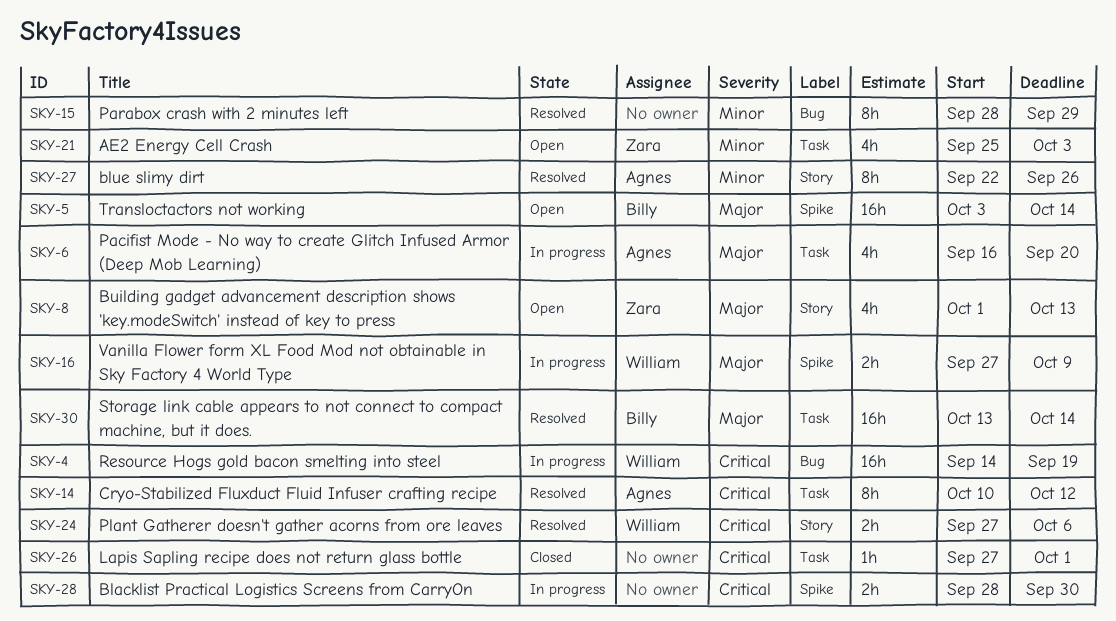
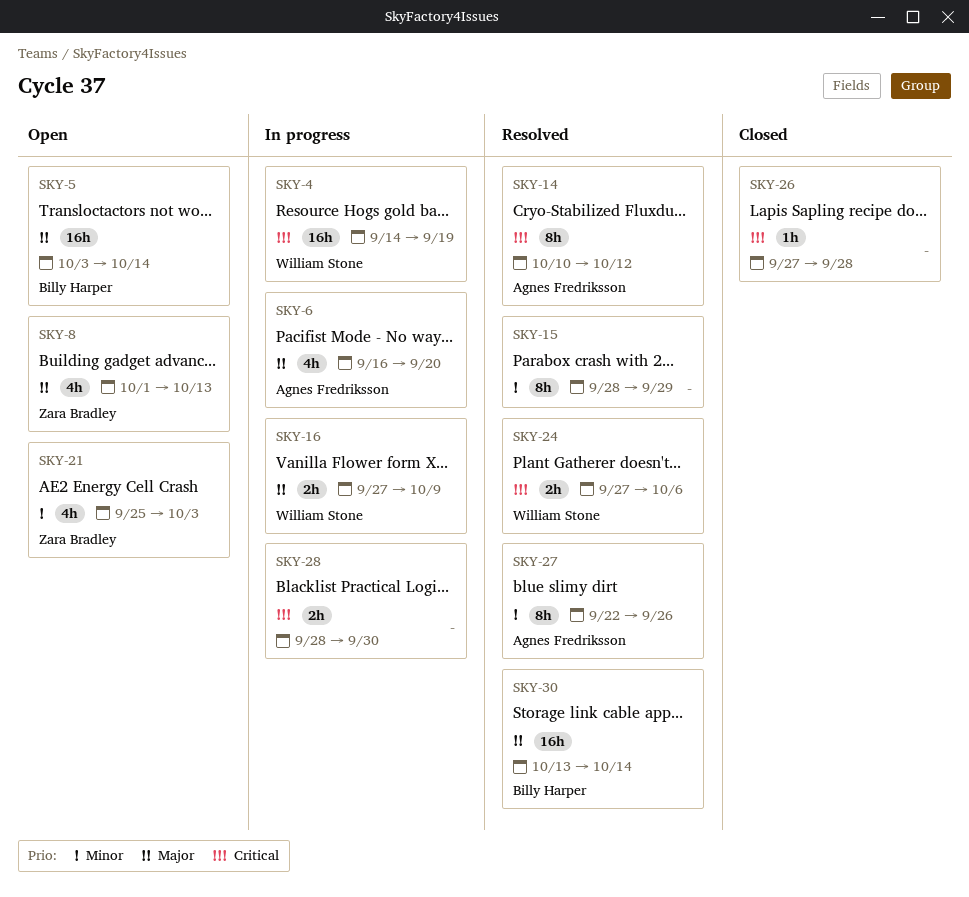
SKY-26, due: Oct 1 -> Sep 28

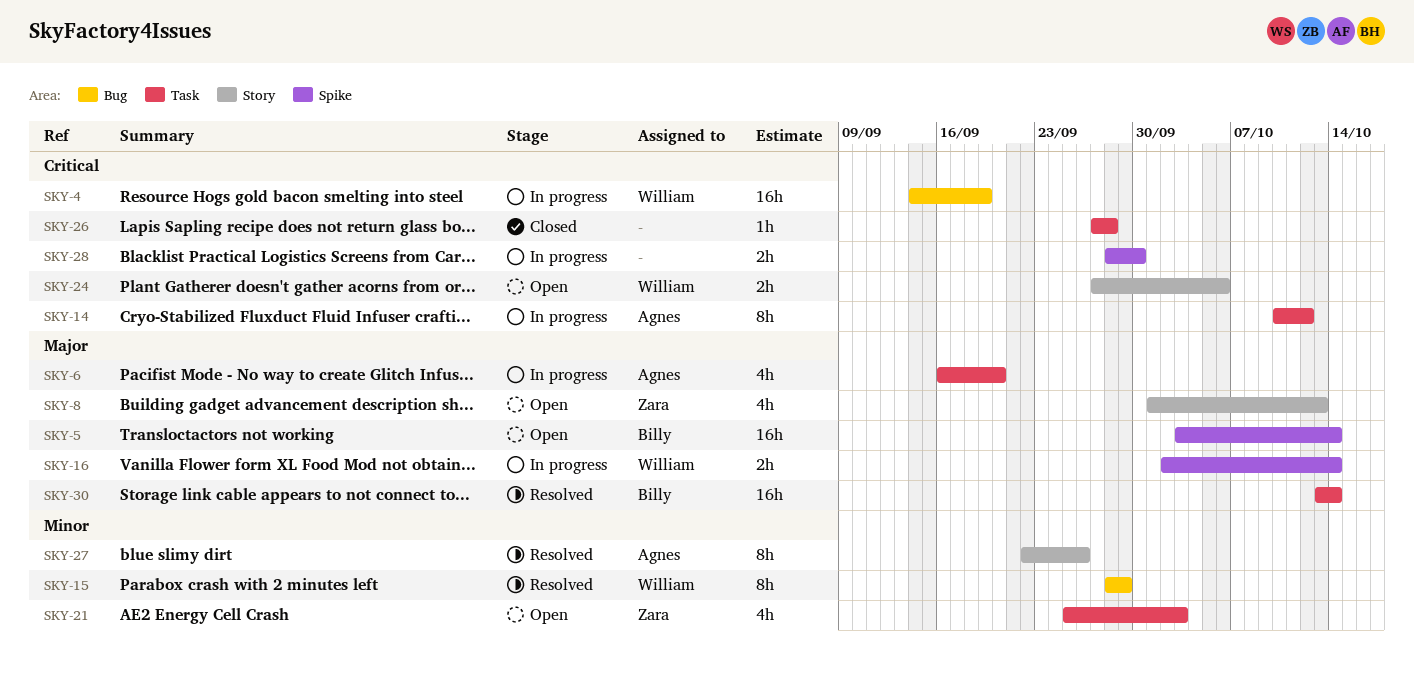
SKY-14, status: Resolved -> In progress
SKY-15, owner: none -> William Stone
SKY-16, start: Sep 27 -> Oct 2
SKY-16, due: Oct 9 -> Oct 14
SKY-24, status: Resolved -> Open

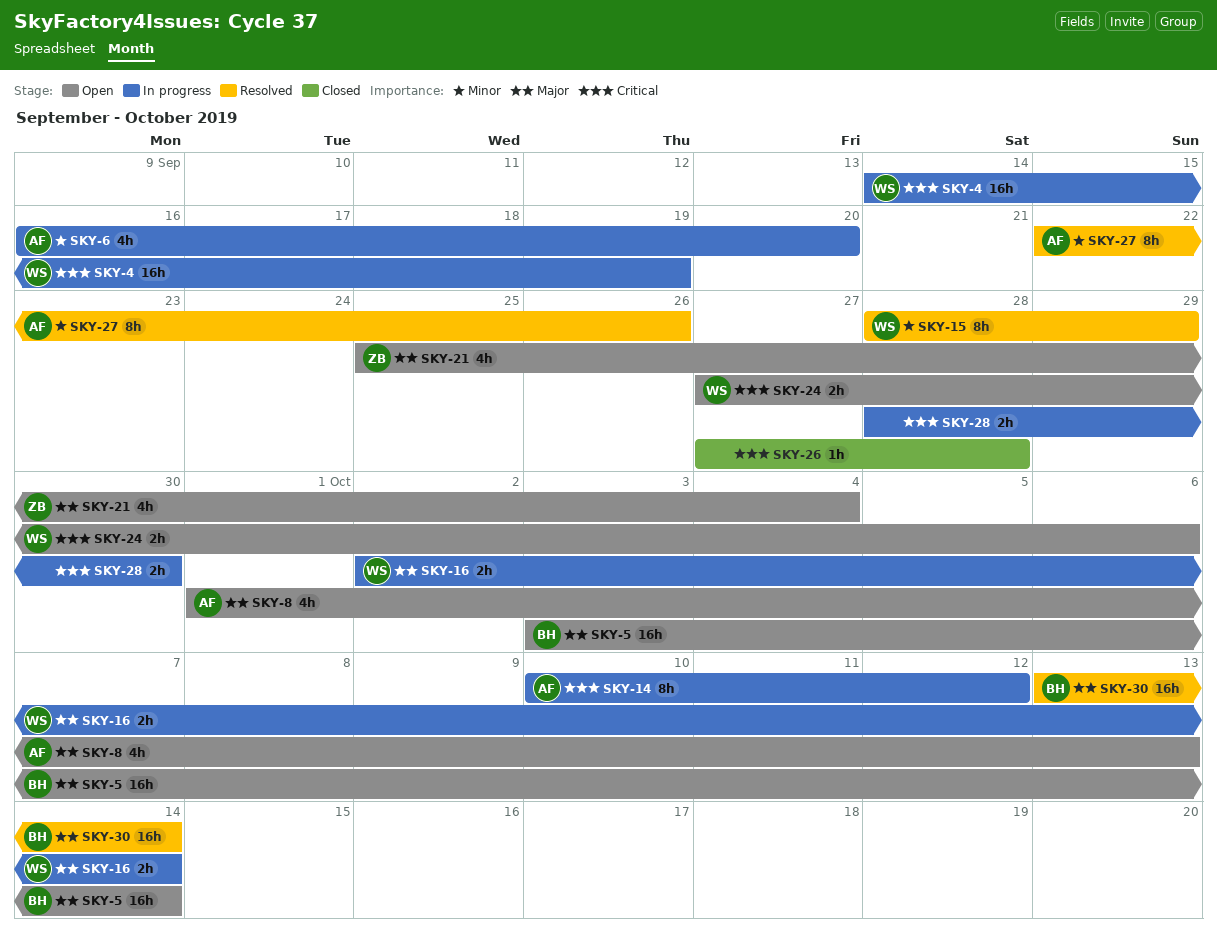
SKY-6, priority: Major -> Minor
SKY-8, owner: Zara -> Agnes
SKY-21, priority: Minor -> Major
SKY-21, due: Oct 3 -> Oct 4

